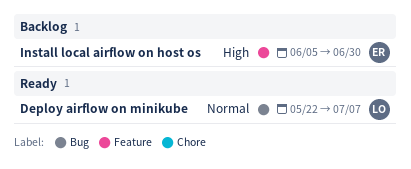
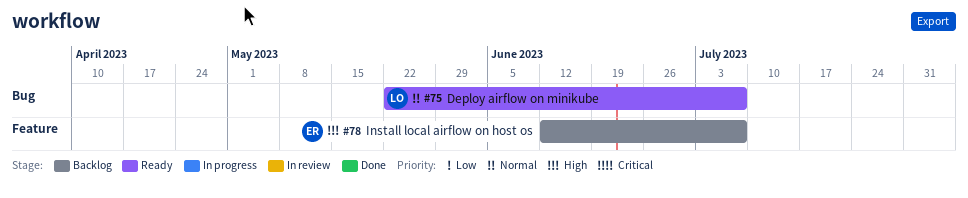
Install local airflow on host os, start: Jun 5 -> Jun 12
Install local airflow on host os, due: Jun 30 -> Jul 7

